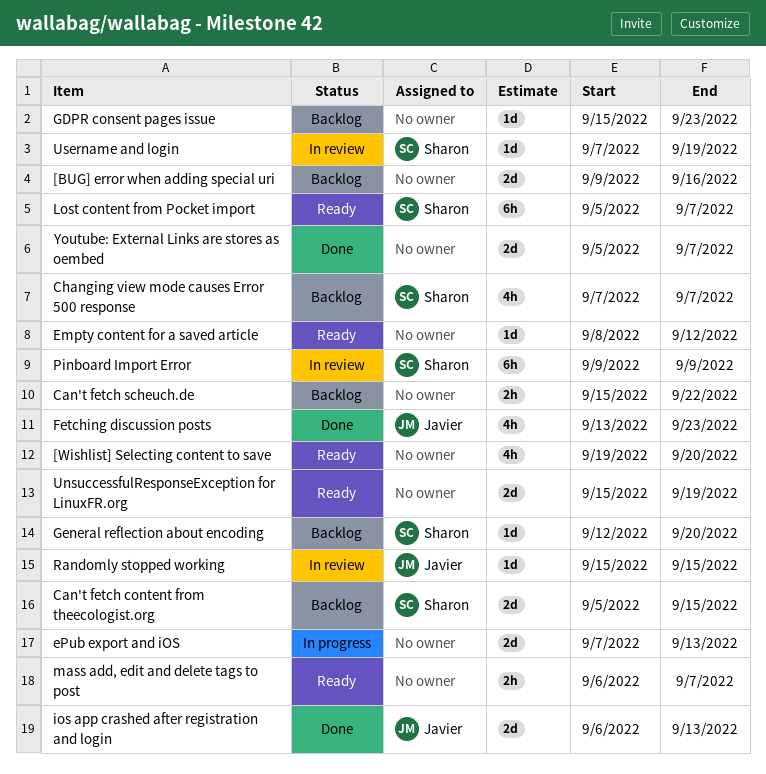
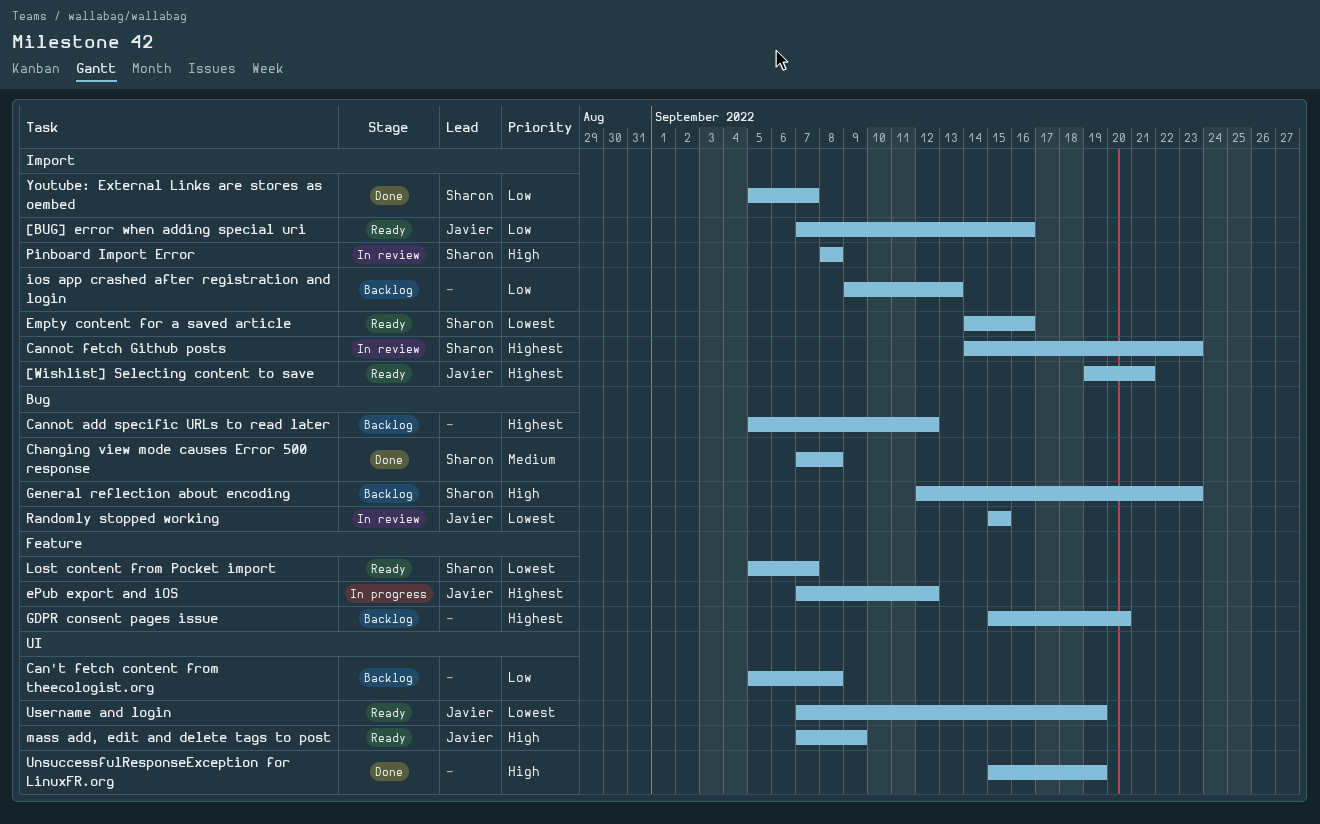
[BUG] error when adding special uri, status: Backlog -> Ready
[BUG] error when adding special uri, owner: none -> Javier
[BUG] error when adding special uri, start: Sep 9 -> Sep 7
[Wishlist] Selecting content to save, owner: none -> Javier
[Wishlist] Selecting content to save, due: Sep 20 -> Sep 21
Can't fetch content from theecologist.org, owner: Sharon -> none
Can't fetch content from theecologist.org, due: Sep 15 -> Sep 8
Can't fetch scheuch.de: present -> none
Cannot add specific URLs to read later: none -> present
Cannot fetch Github posts: none -> present
Changing view mode causes Error 500 response, status: Backlog -> Done
Changing view mode causes Error 500 response, due: Sep 7 -> Sep 8
Empty content for a saved article, owner: none -> Sharon
Empty content for a saved article, start: Sep 8 -> Sep 14
Empty content for a saved article, due: Sep 12 -> Sep 16
ePub export and iOS, owner: none -> Javier
ePub export and iOS, due: Sep 13 -> Sep 12
Fetching discussion posts: present -> none
GDPR consent pages issue, due: Sep 23 -> Sep 20
General reflection about encoding, due: Sep 20 -> Sep 23
ios app crashed after registration and login, status: Done -> Backlog
ios app crashed after registration and login, owner: Javier -> none
ios app crashed after registration and login, start: Sep 6 -> Sep 9
mass add, edit and delete tags to post, owner: none -> Javier
mass add, edit and delete tags to post, start: Sep 6 -> Sep 7
mass add, edit and delete tags to post, due: Sep 7 -> Sep 9
Pinboard Import Error, start: Sep 9 -> Sep 8
Pinboard Import Error, due: Sep 9 -> Sep 8
UnsuccessfulResponseException for LinuxFR.org, status: Ready -> Done
Username and login, status: In review -> Ready
Username and login, owner: Sharon -> Javier
Youtube: External Links are stores as oembed, owner: none -> Sharon

